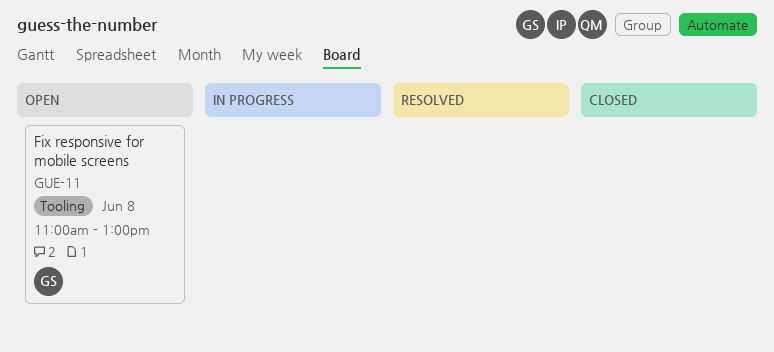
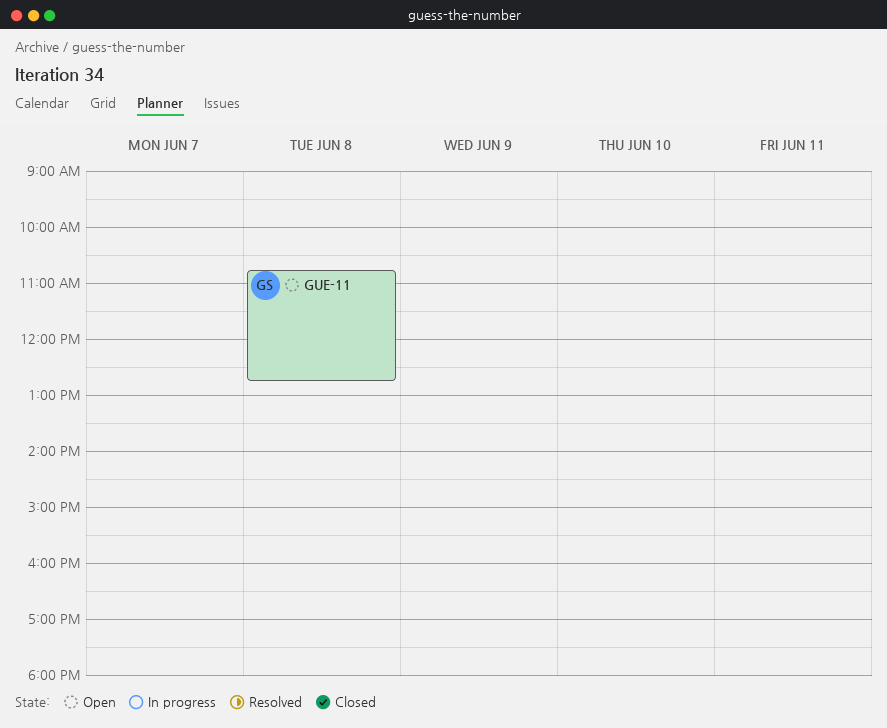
GUE-11, begins: 11:00 -> 10:45
GUE-11, ends: 13:00 -> 12:45

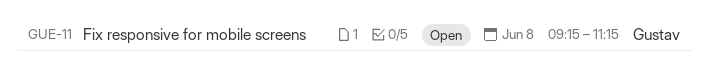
GUE-11, begins: 10:45 -> 09:15
GUE-11, ends: 12:45 -> 11:15

